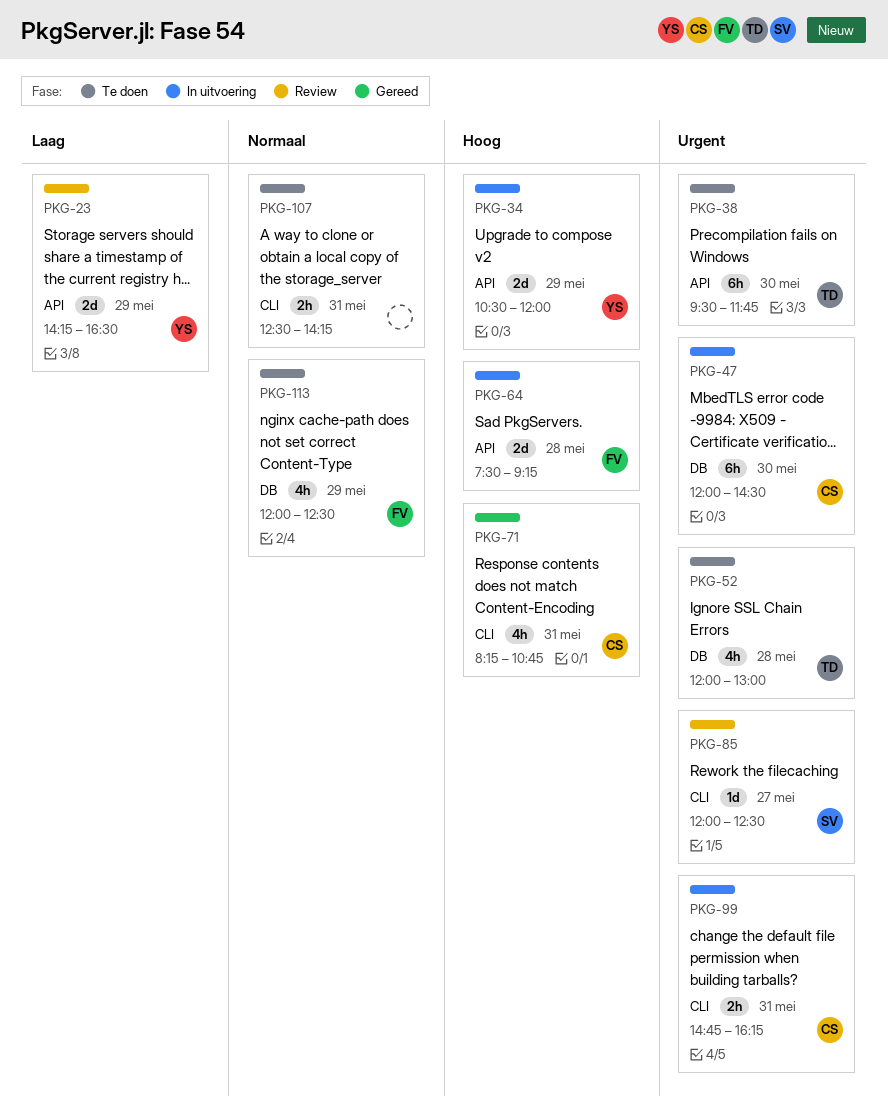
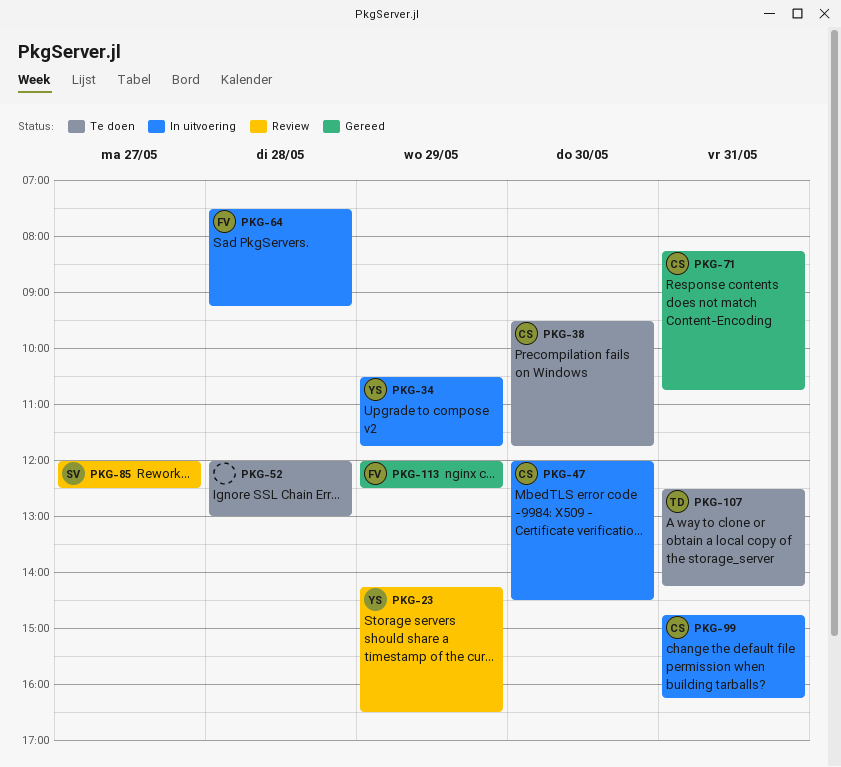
PKG-34, ends: 12:00 -> 11:45
PKG-38, owner: TD -> CS
PKG-52, owner: TD -> none
PKG-107, owner: none -> TD
PKG-113, status: Te doen -> Gereed

